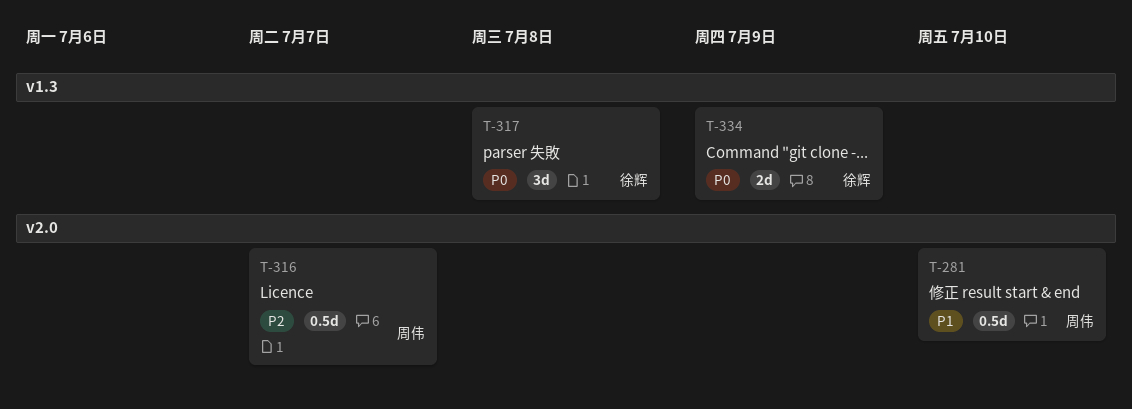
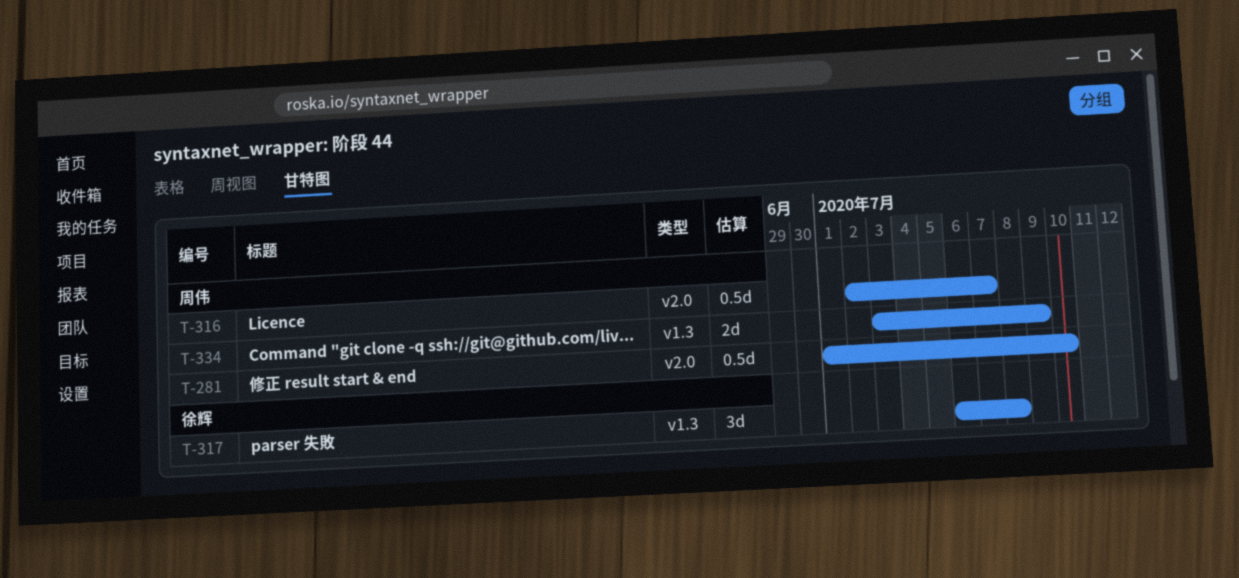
T-334, owner: 徐辉 -> 周伟

